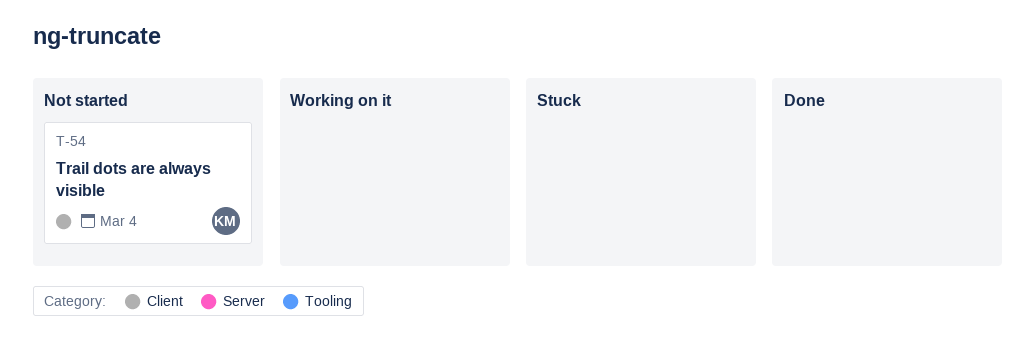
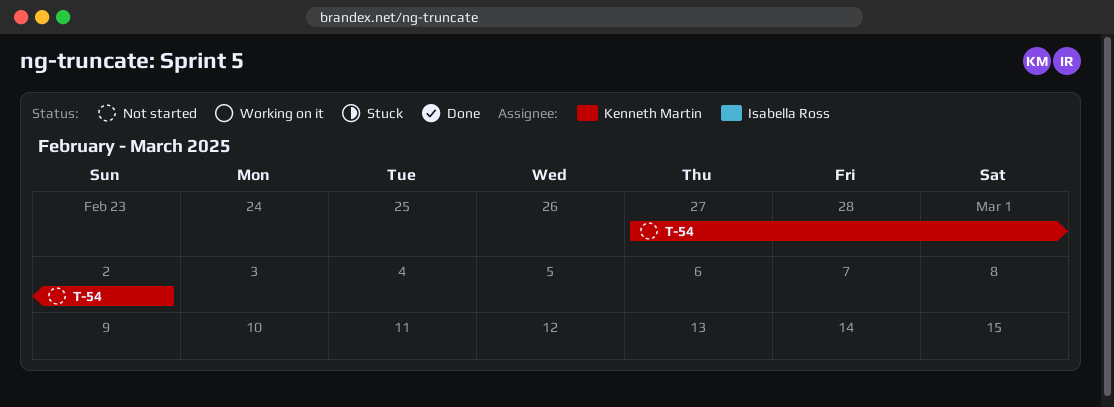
T-54, due: Mar 4 -> Mar 2

